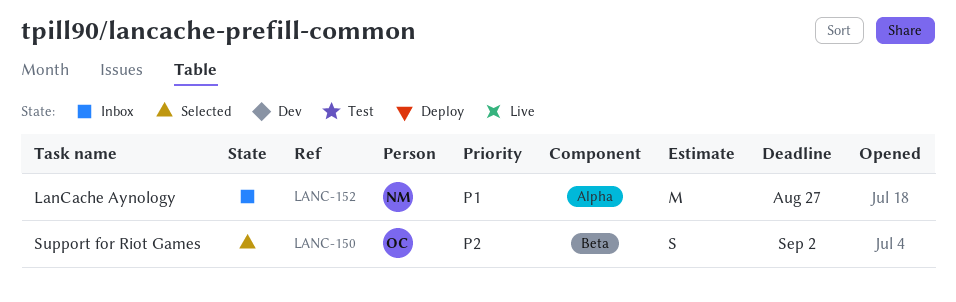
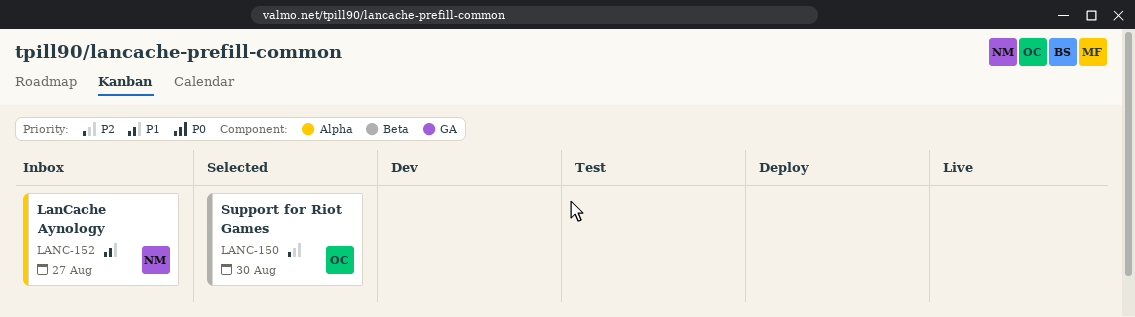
LANC-150, due: Sep 2 -> Aug 30

